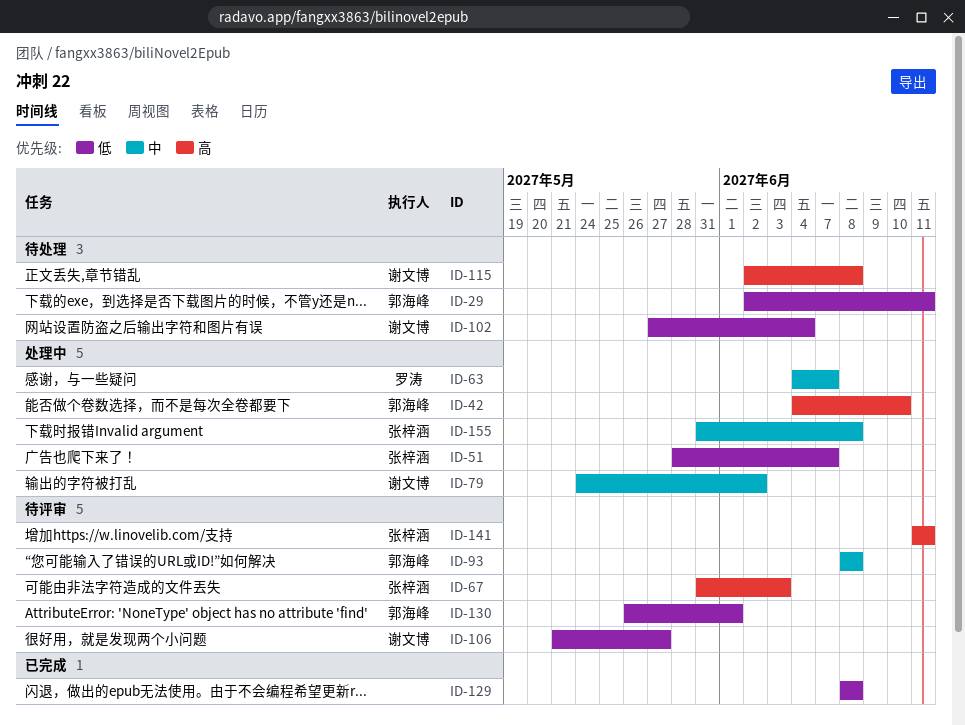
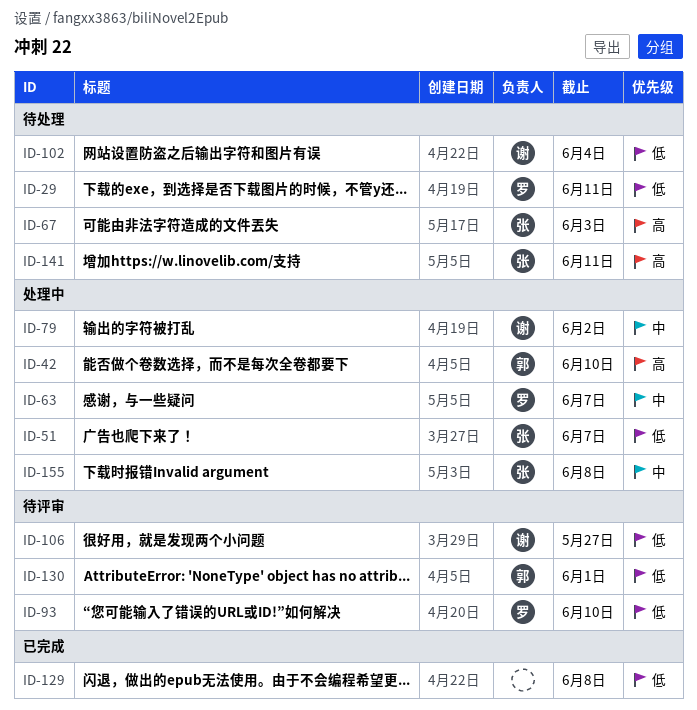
ID-29, owner: 郭海峰 -> 罗涛
ID-67, status: 待评审 -> 待处理
ID-93, owner: 郭海峰 -> 罗涛
ID-93, priority: 中 -> 低
ID-93, due: Jun 8 -> Jun 10
ID-115: present -> none
ID-141, status: 待评审 -> 待处理

